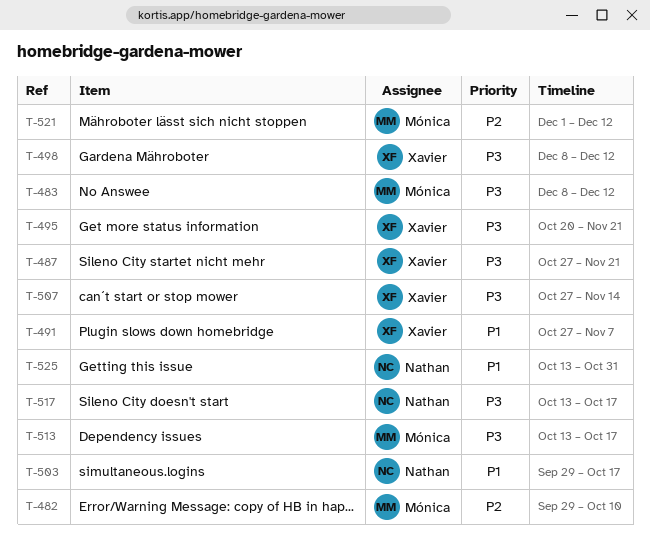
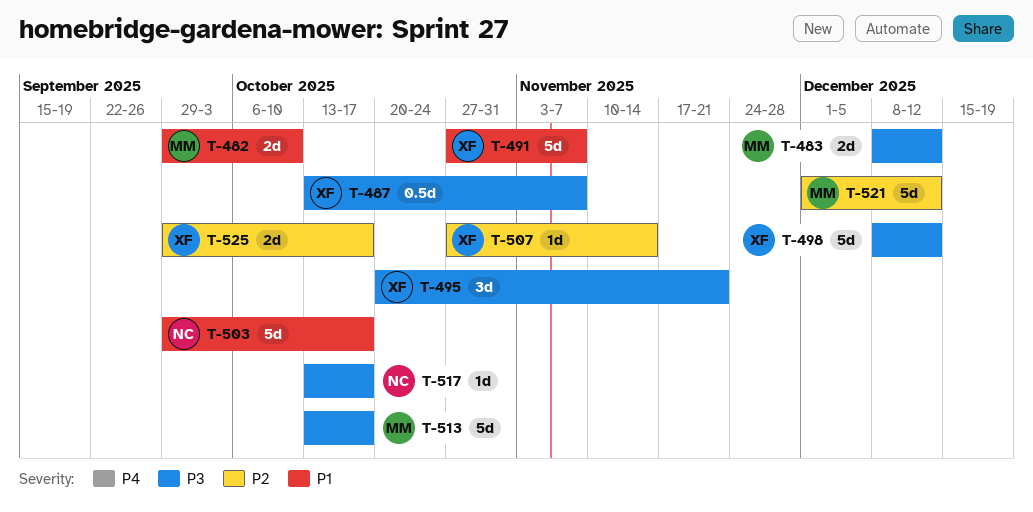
T-482, priority: P2 -> P1
T-487, start: Oct 27 -> Oct 13
T-487, due: Nov 21 -> Nov 7
T-507, priority: P3 -> P2
T-525, owner: Nathan -> Xavier
T-525, priority: P1 -> P2
T-525, start: Oct 13 -> Sep 29
T-525, due: Oct 31 -> Oct 17

